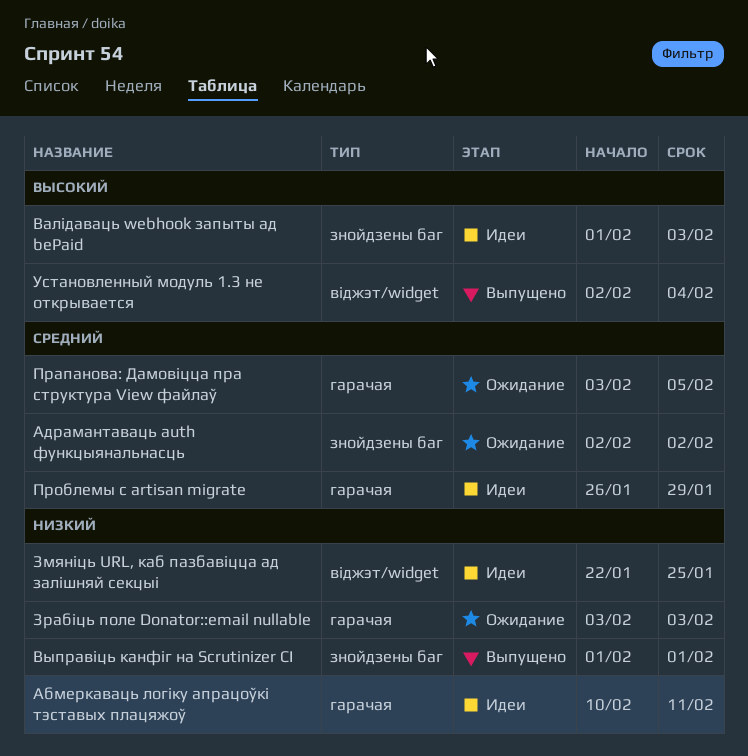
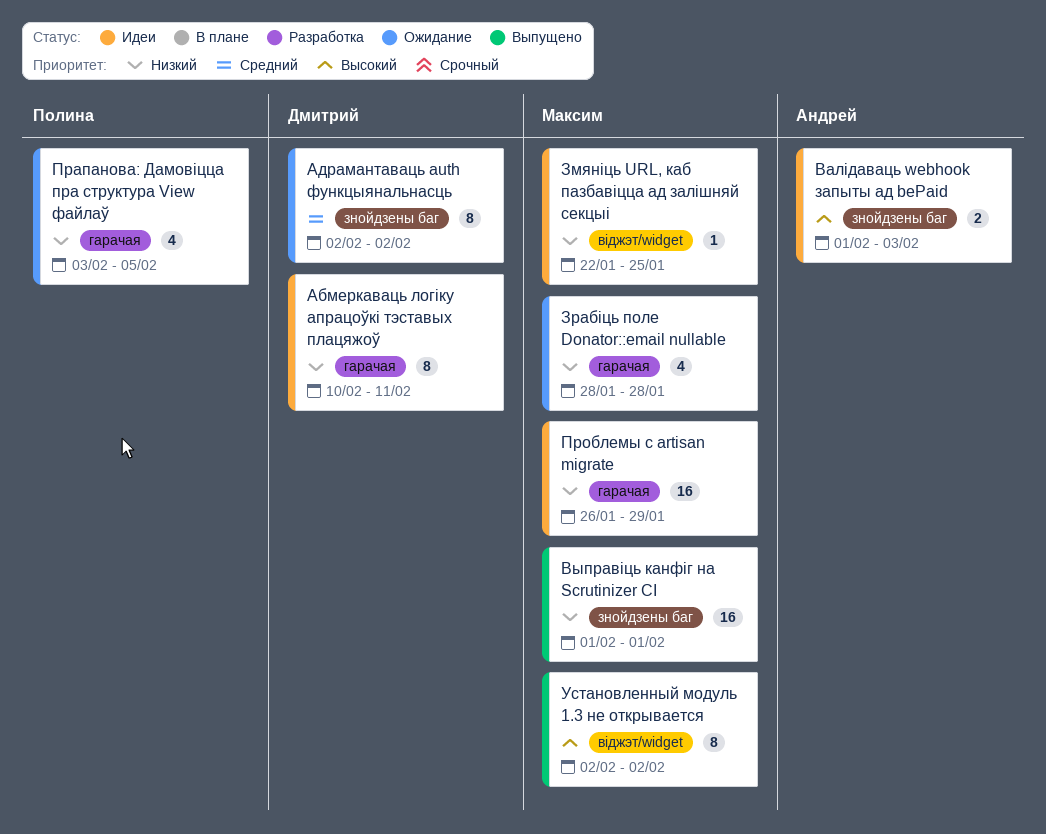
Зрабіць поле Donator::email nullable, start: Feb 3 -> Jan 28
Зрабіць поле Donator::email nullable, due: Feb 3 -> Jan 28
Прапанова: Дамовіцца пра структура View файлаў, priority: Средний -> Низкий
Проблемы с artisan migrate, priority: Средний -> Низкий
Установленный модуль 1.3 не открывается, due: Feb 4 -> Feb 2

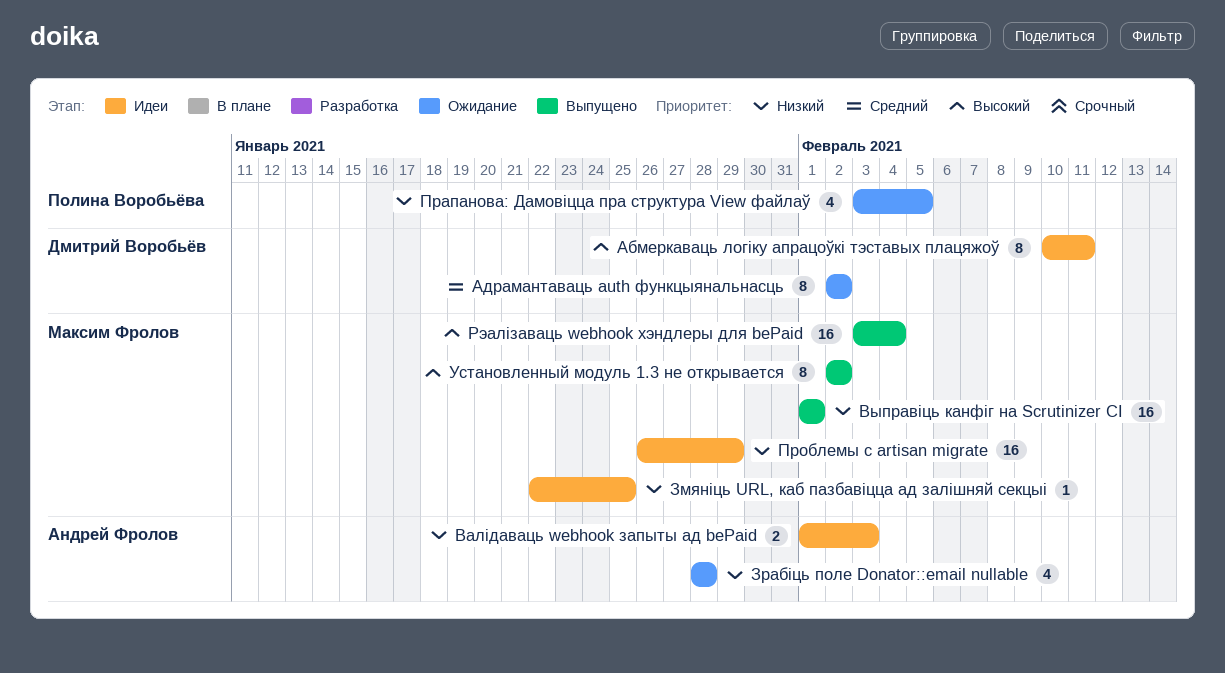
Абмеркаваць логіку апрацоўкі тэставых плацяжоў, priority: Низкий -> Высокий
Валідаваць webhook запыты ад bePaid, priority: Высокий -> Низкий
Зрабіць поле Donator::email nullable, owner: Максим Фролов -> Андрей Фролов
Рэалізаваць webhook хэндлеры для bePaid: none -> present

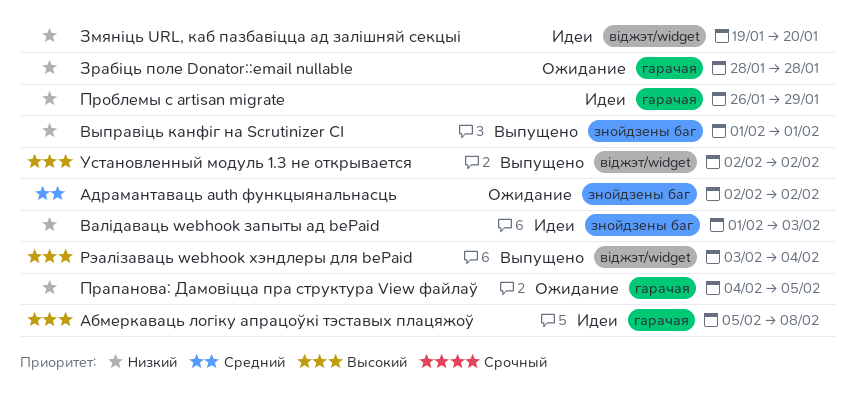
Абмеркаваць логіку апрацоўкі тэставых плацяжоў, start: Feb 10 -> Feb 5
Абмеркаваць логіку апрацоўкі тэставых плацяжоў, due: Feb 11 -> Feb 8
Змяніць URL, каб пазбавіцца ад залішняй секцыі, start: Jan 22 -> Jan 19
Змяніць URL, каб пазбавіцца ад залішняй секцыі, due: Jan 25 -> Jan 20
Прапанова: Дамовіцца пра структура View файлаў, start: Feb 3 -> Feb 4

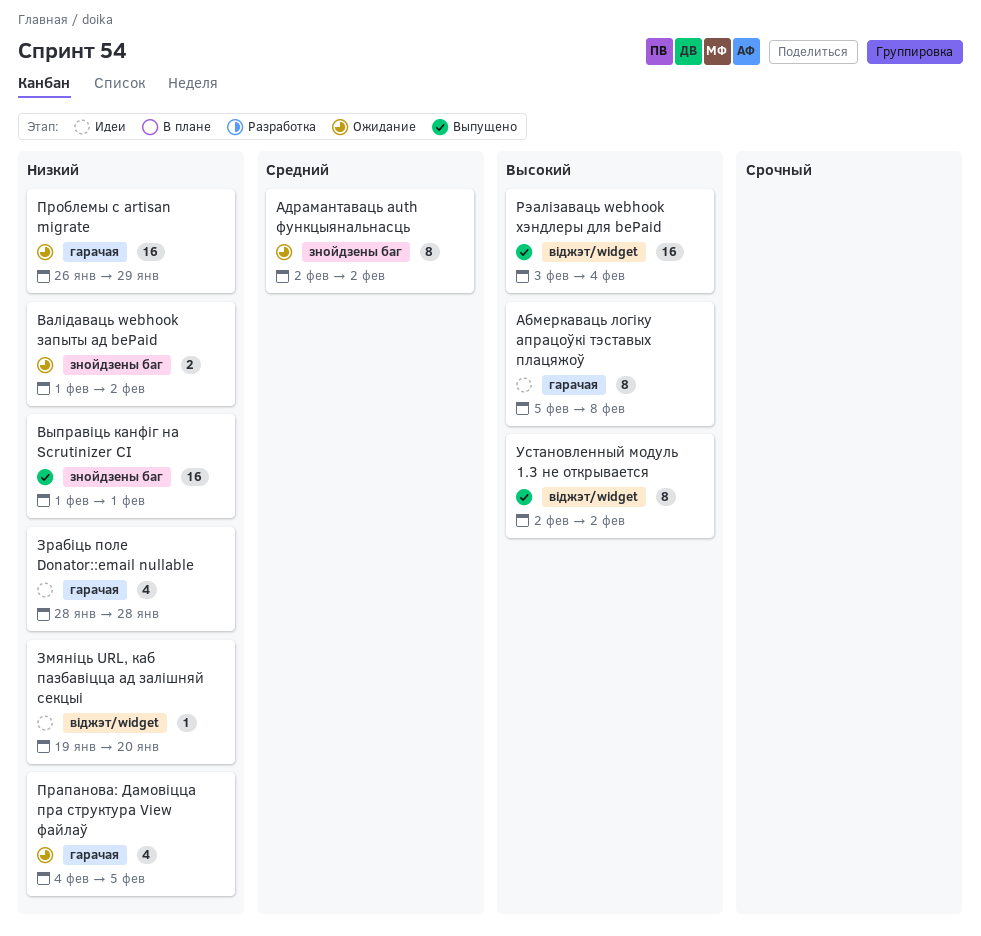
Валідаваць webhook запыты ад bePaid, status: Идеи -> Ожидание
Валідаваць webhook запыты ад bePaid, due: Feb 3 -> Feb 2
Зрабіць поле Donator::email nullable, status: Ожидание -> Идеи
Проблемы с artisan migrate, status: Идеи -> Ожидание

